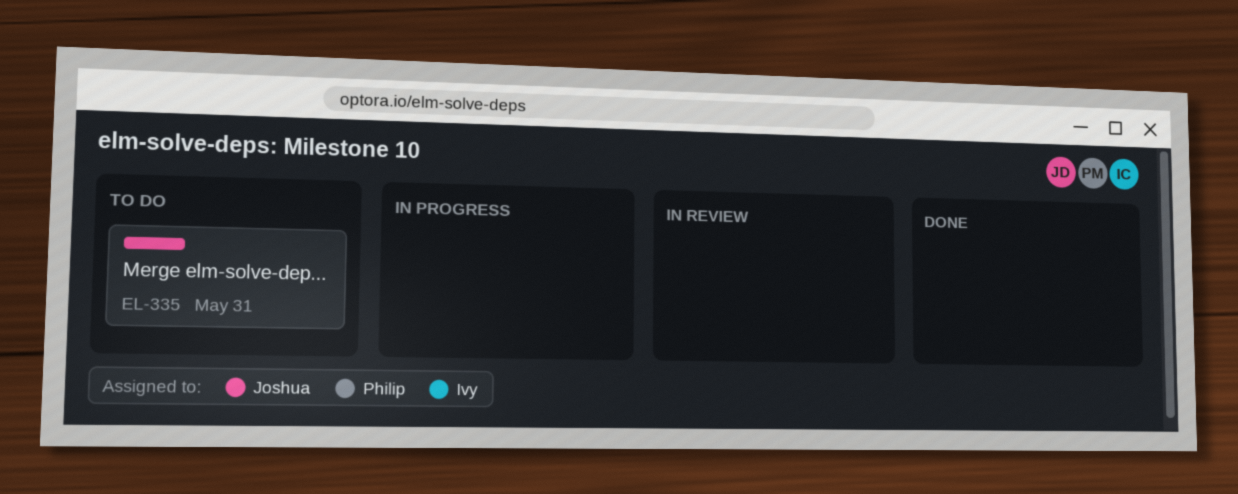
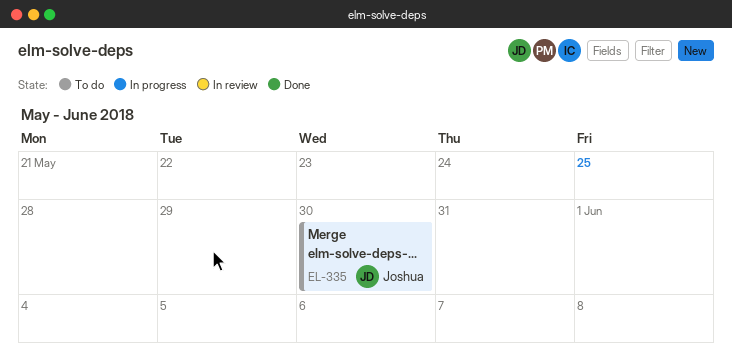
EL-335, due: May 31 -> May 30

